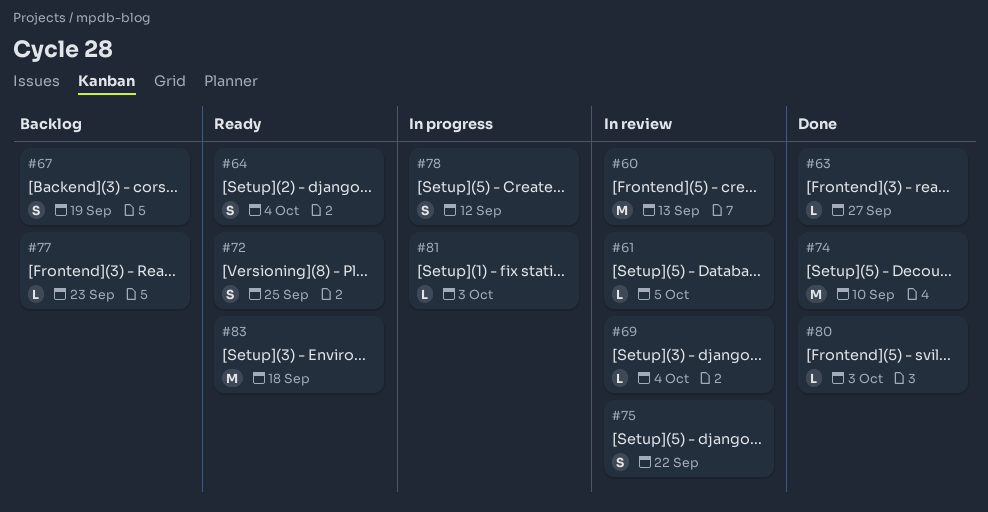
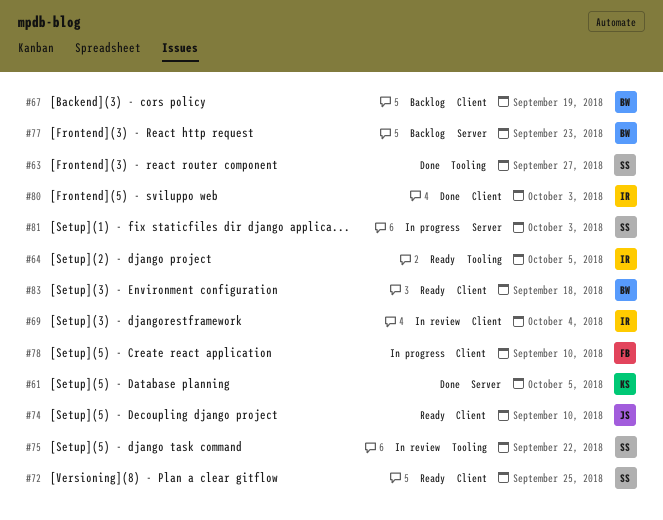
#60: present -> none
#61, status: In review -> Done
#64, due: Oct 4 -> Oct 5
#74, status: Done -> Ready
#78, due: Sep 12 -> Sep 10

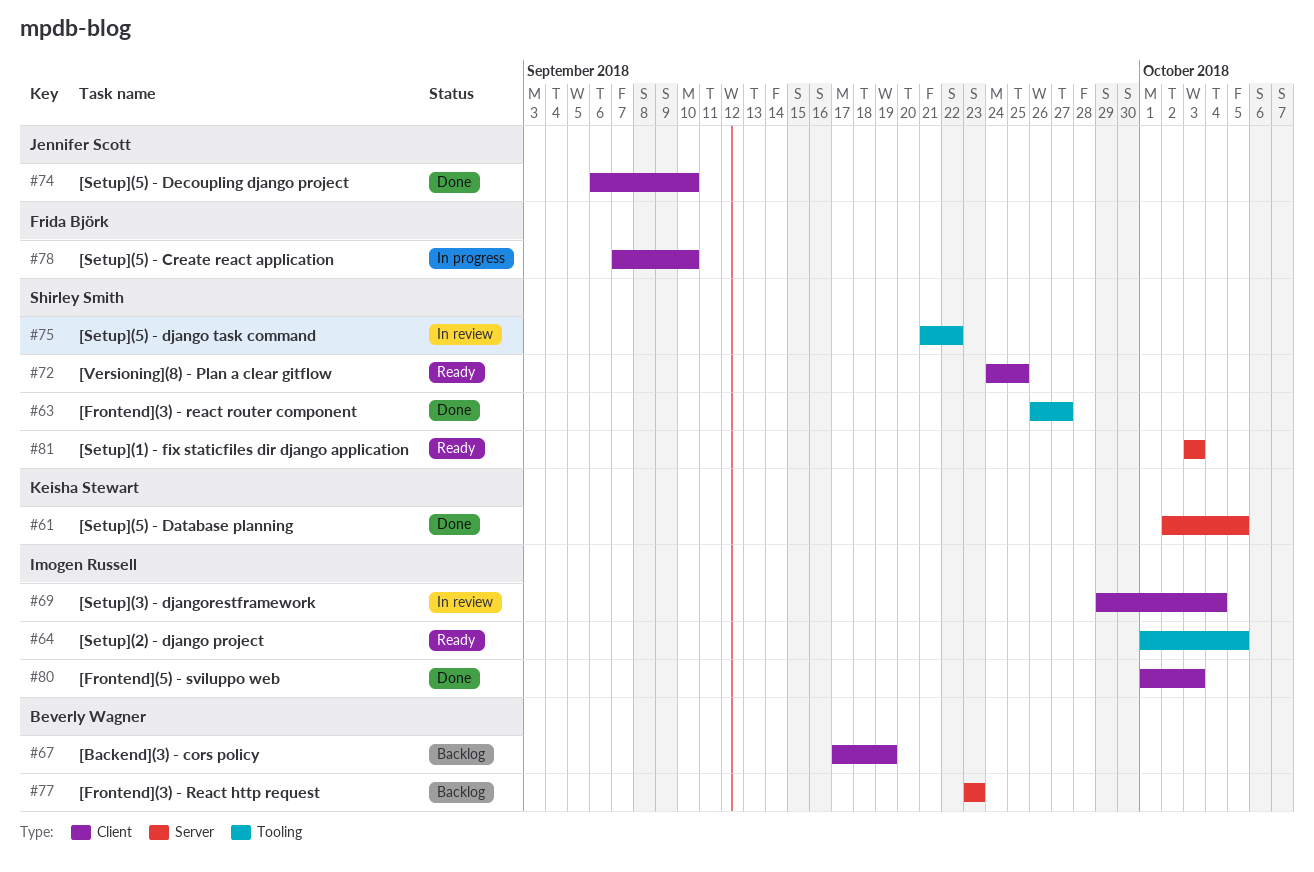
#74, status: Ready -> Done
#81, status: In progress -> Ready
#83: present -> none

